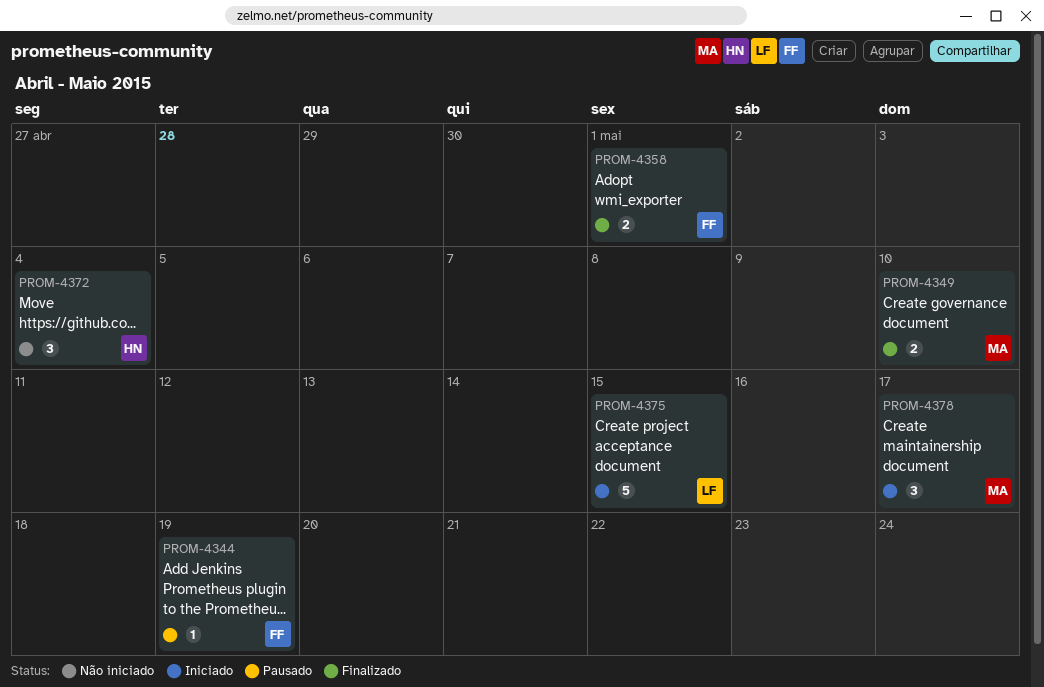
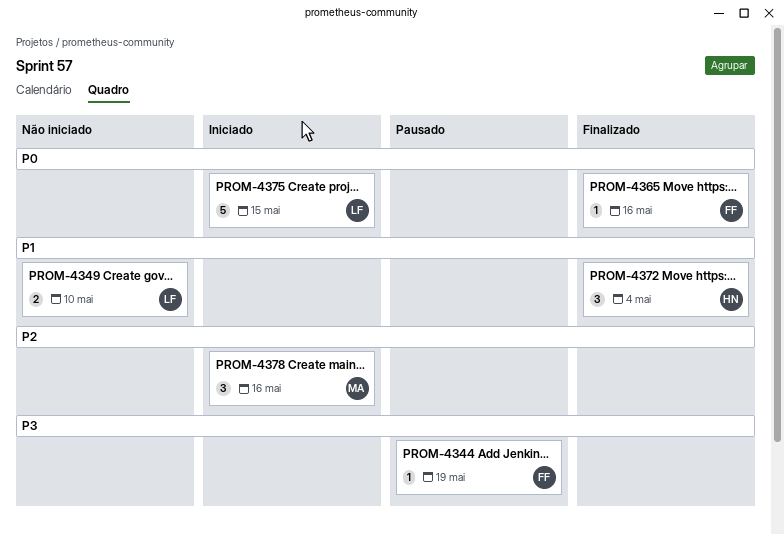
PROM-4349, status: Finalizado -> Não iniciado
PROM-4349, owner: MA -> LF
PROM-4358: present -> none
PROM-4365: none -> present
PROM-4372, status: Não iniciado -> Finalizado
PROM-4378, due: May 17 -> May 16

